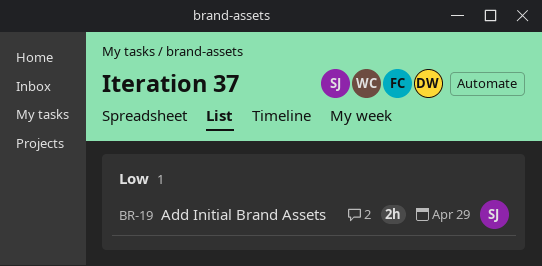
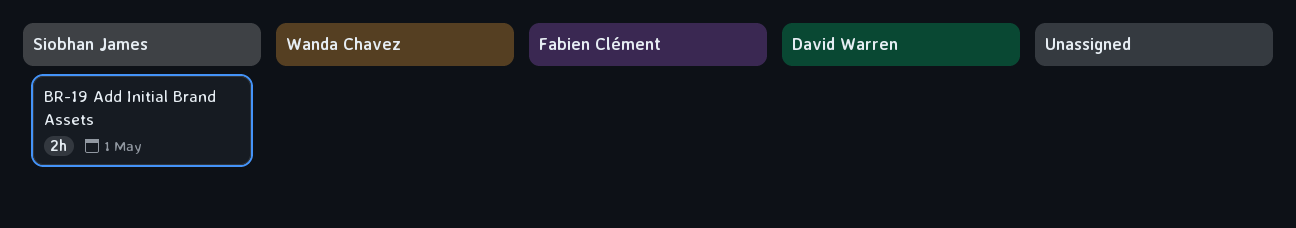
BR-19, due: Apr 29 -> May 1

